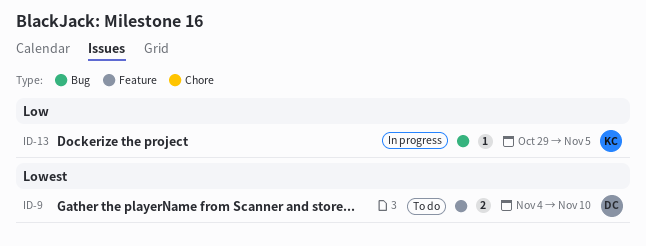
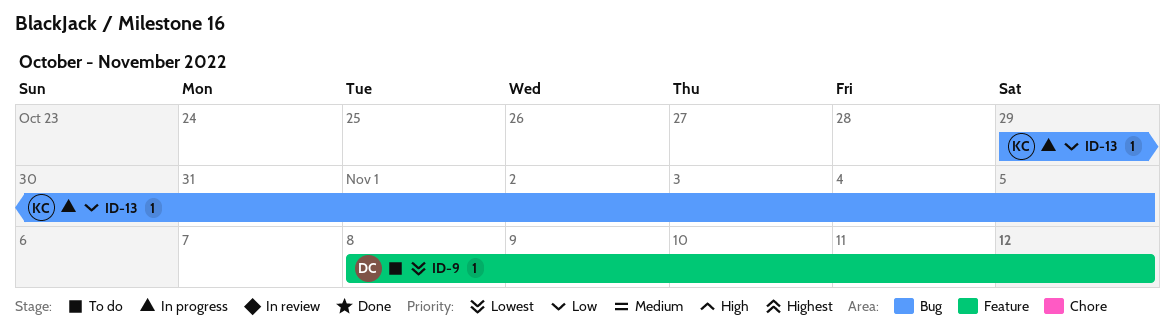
ID-9, estimate: 2 -> 1
ID-9, start: Nov 4 -> Nov 8
ID-9, due: Nov 10 -> Nov 12

